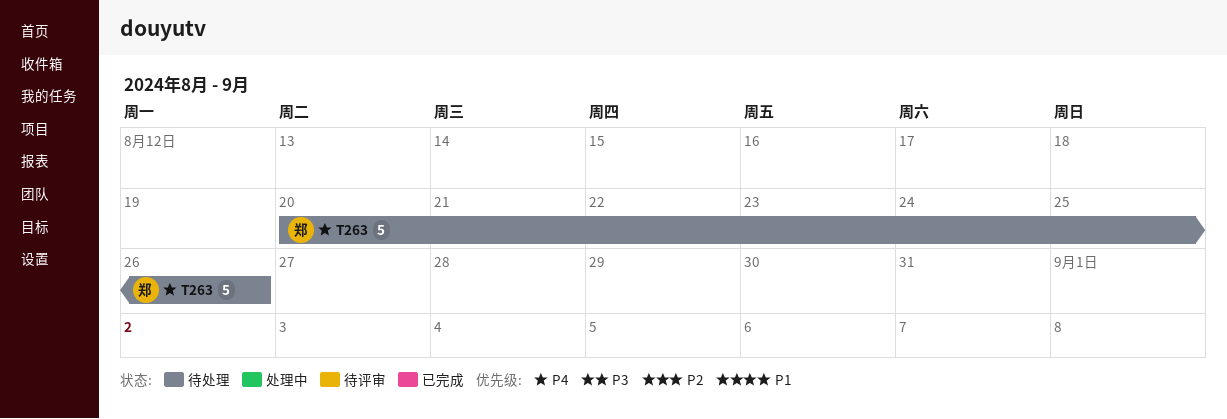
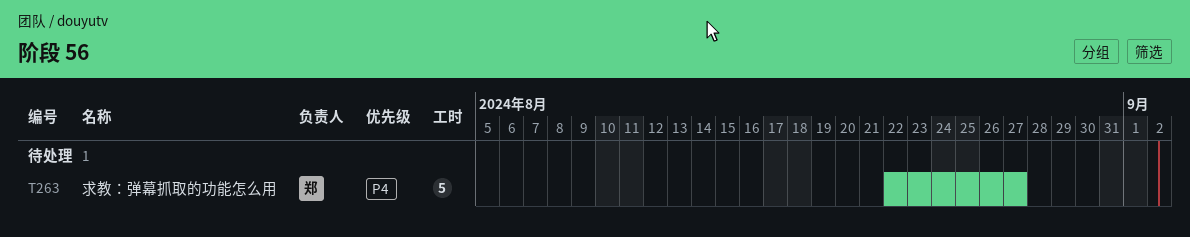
T263, start: Aug 20 -> Aug 22
T263, due: Aug 26 -> Aug 27

